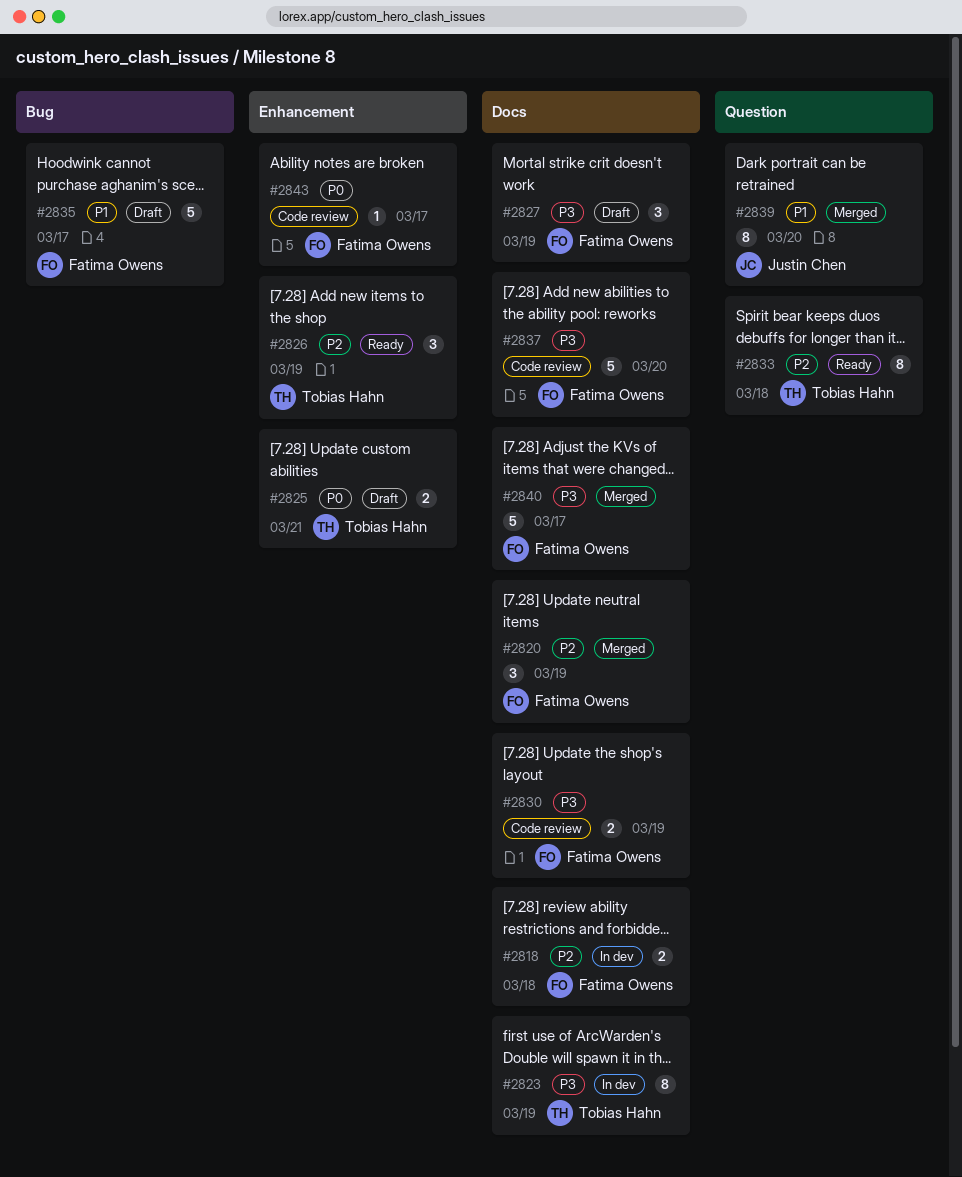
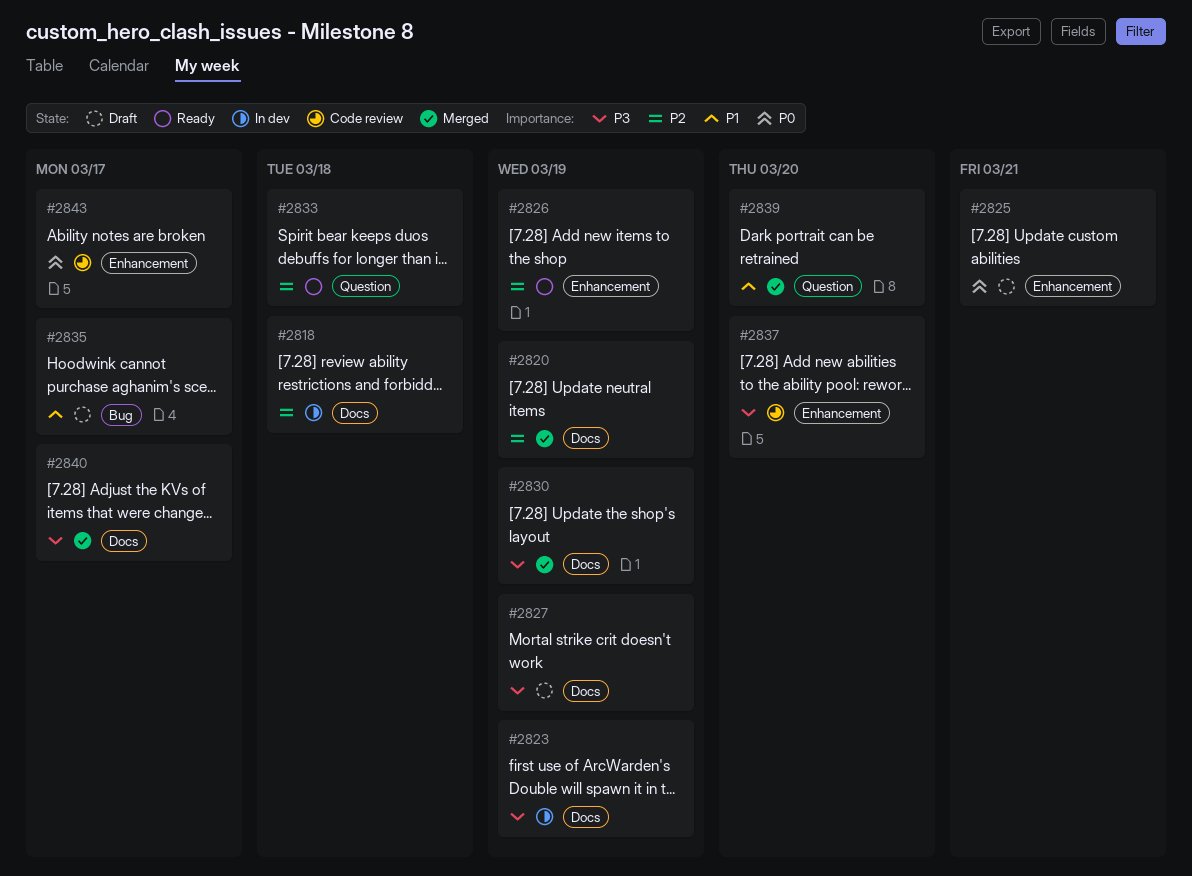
#2830, status: Code review -> Merged
#2837, label: Docs -> Enhancement

